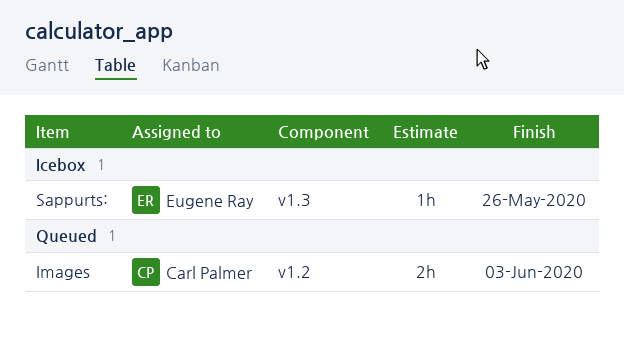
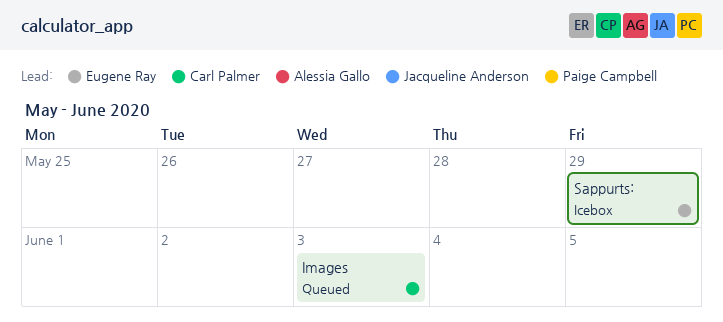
Sappurts:, due: May 26 -> May 29

